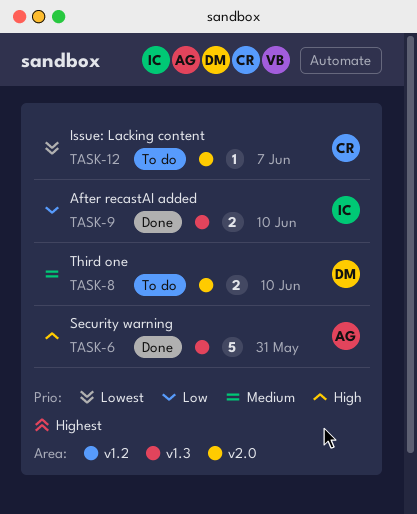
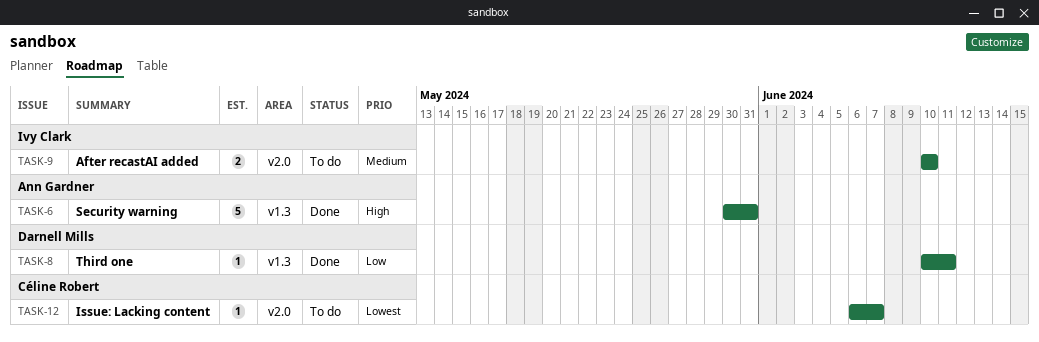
TASK-8, status: To do -> Done
TASK-8, priority: Medium -> Low
TASK-8, label: v2.0 -> v1.3
TASK-8, estimate: 2 -> 1
TASK-8, due: Jun 10 -> Jun 11
TASK-9, status: Done -> To do
TASK-9, priority: Low -> Medium
TASK-9, label: v1.3 -> v2.0

